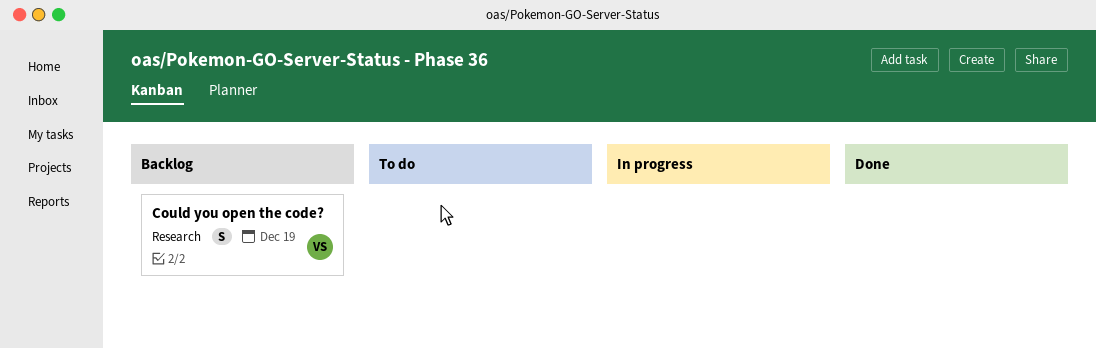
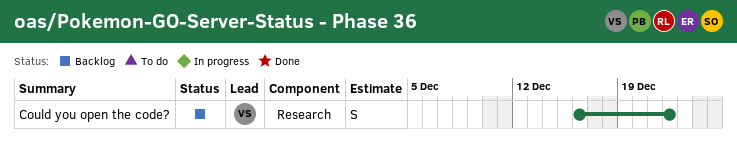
Could you open the code?, due: Dec 19 -> Dec 22

